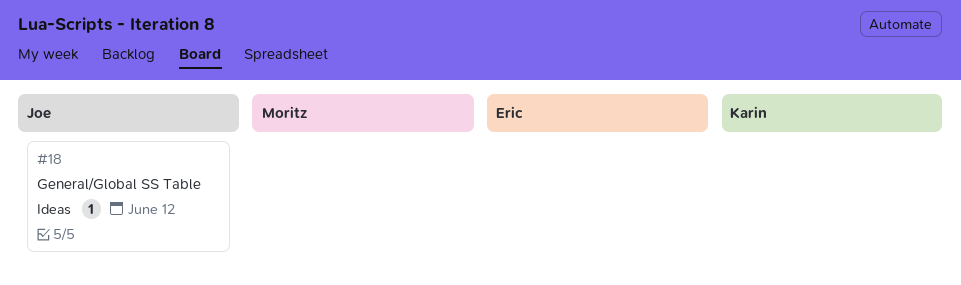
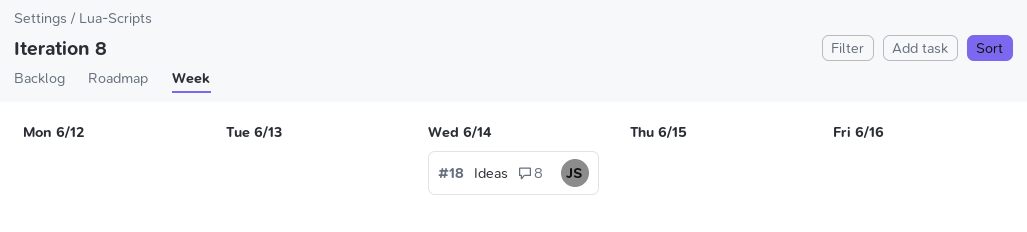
#18, due: Jun 12 -> Jun 14

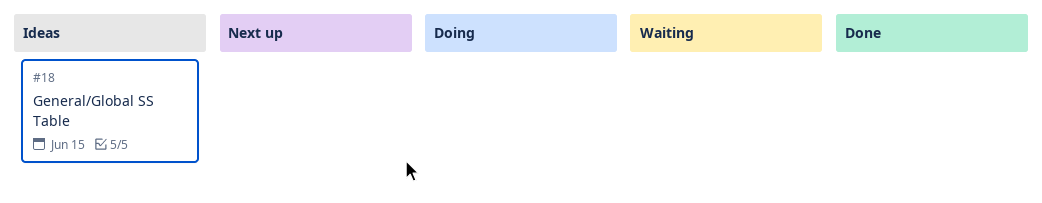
#18, due: Jun 14 -> Jun 15

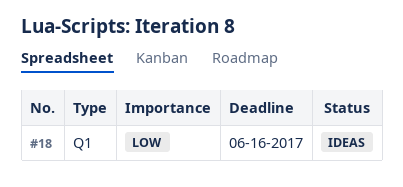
#18, due: Jun 15 -> Jun 16

